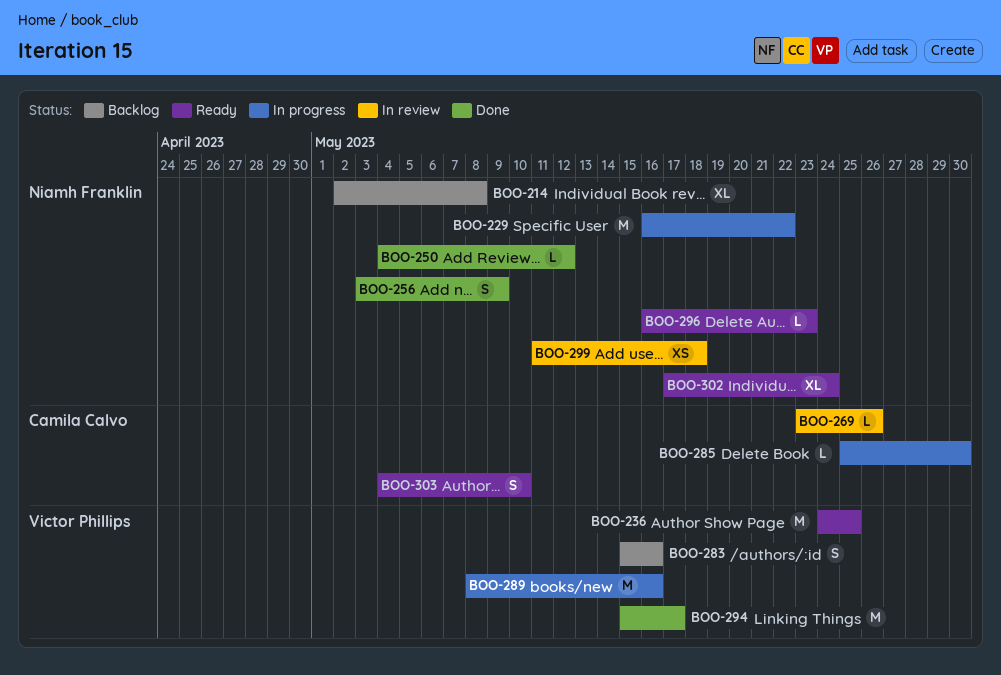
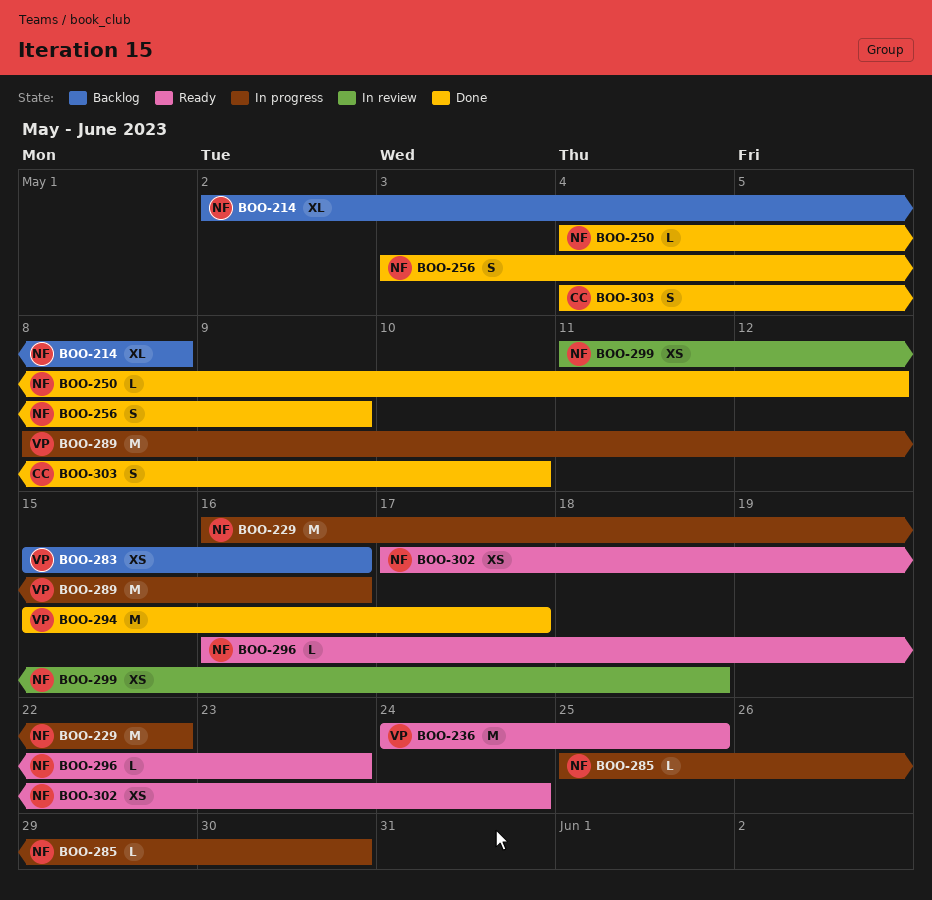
BOO-269: present -> none
BOO-283, estimate: S -> XS
BOO-285, owner: Camila Calvo -> Niamh Franklin
BOO-302, estimate: XL -> XS
BOO-303, status: Ready -> Done

